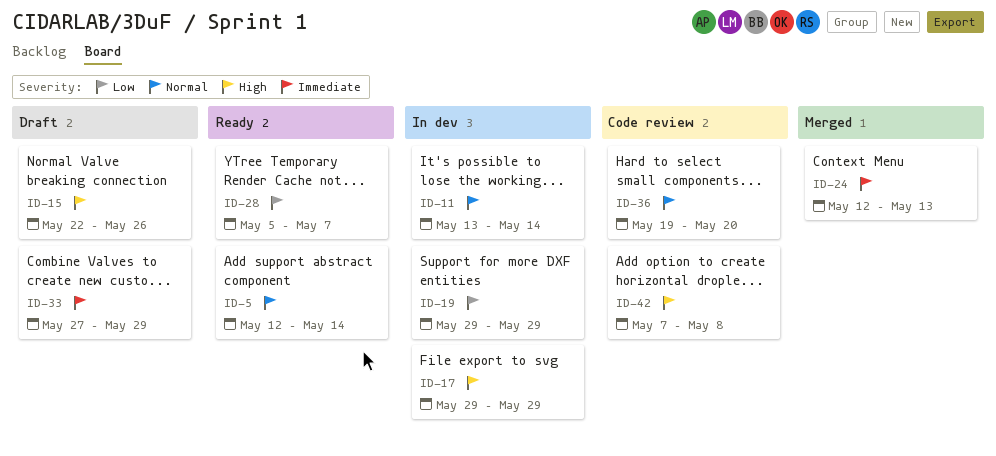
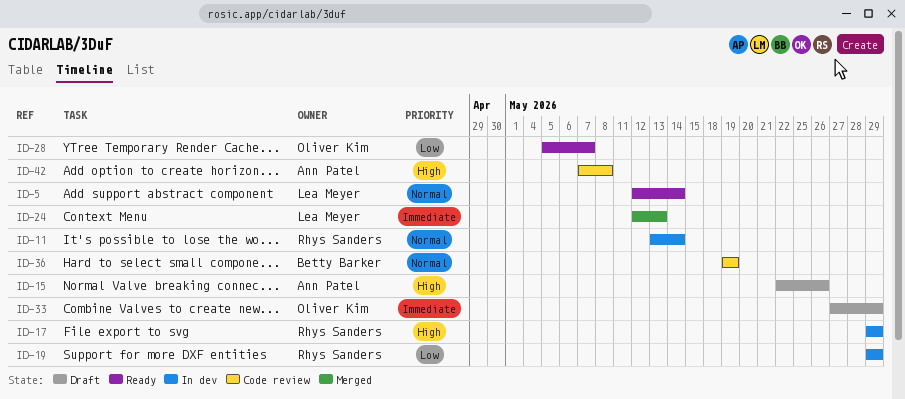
ID-36, due: May 20 -> May 19

